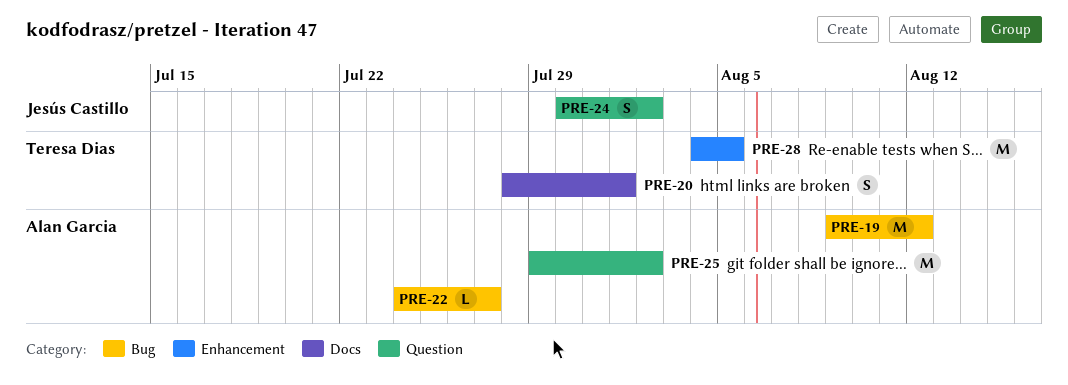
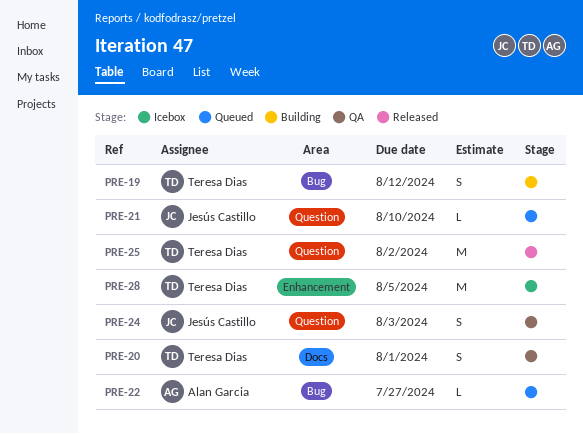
PRE-19, owner: Alan Garcia -> Teresa Dias
PRE-19, estimate: M -> S
PRE-21: none -> present
PRE-24, due: Aug 2 -> Aug 3
PRE-25, owner: Alan Garcia -> Teresa Dias

